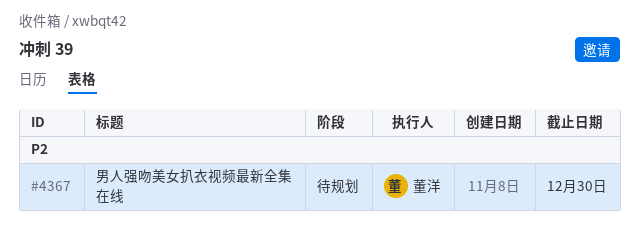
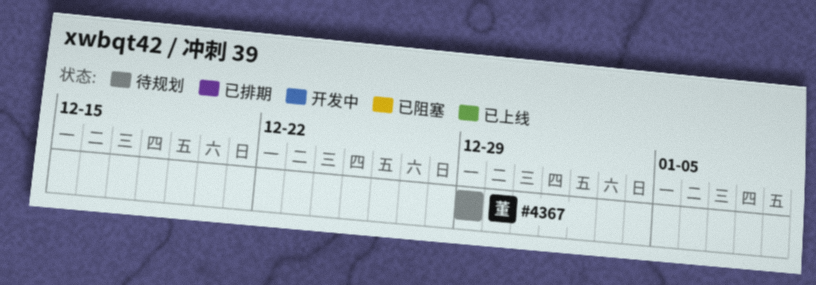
#4367, due: Dec 30 -> Dec 29

